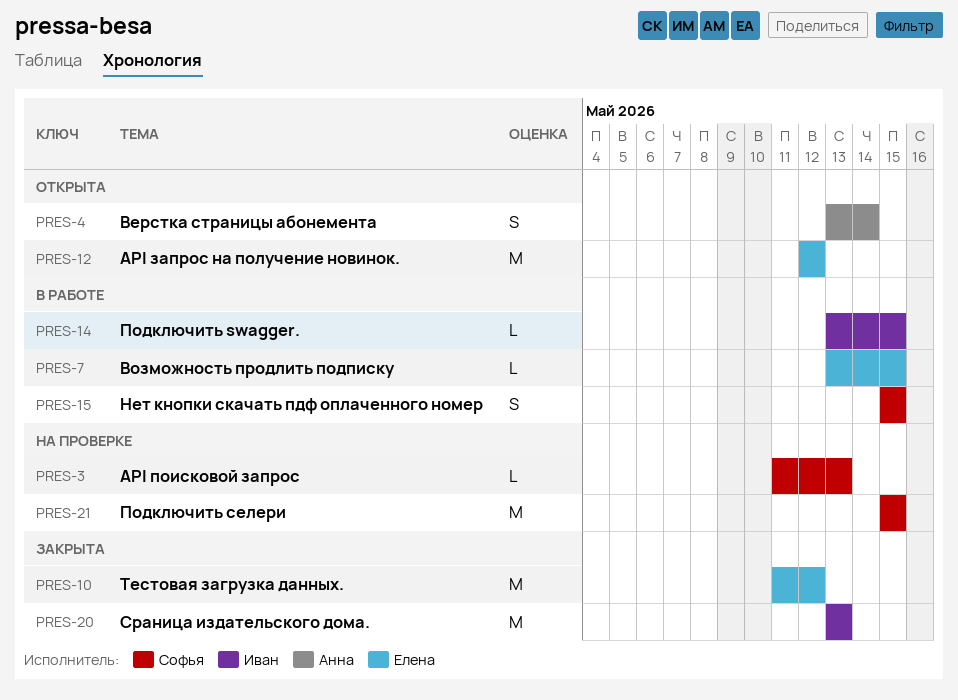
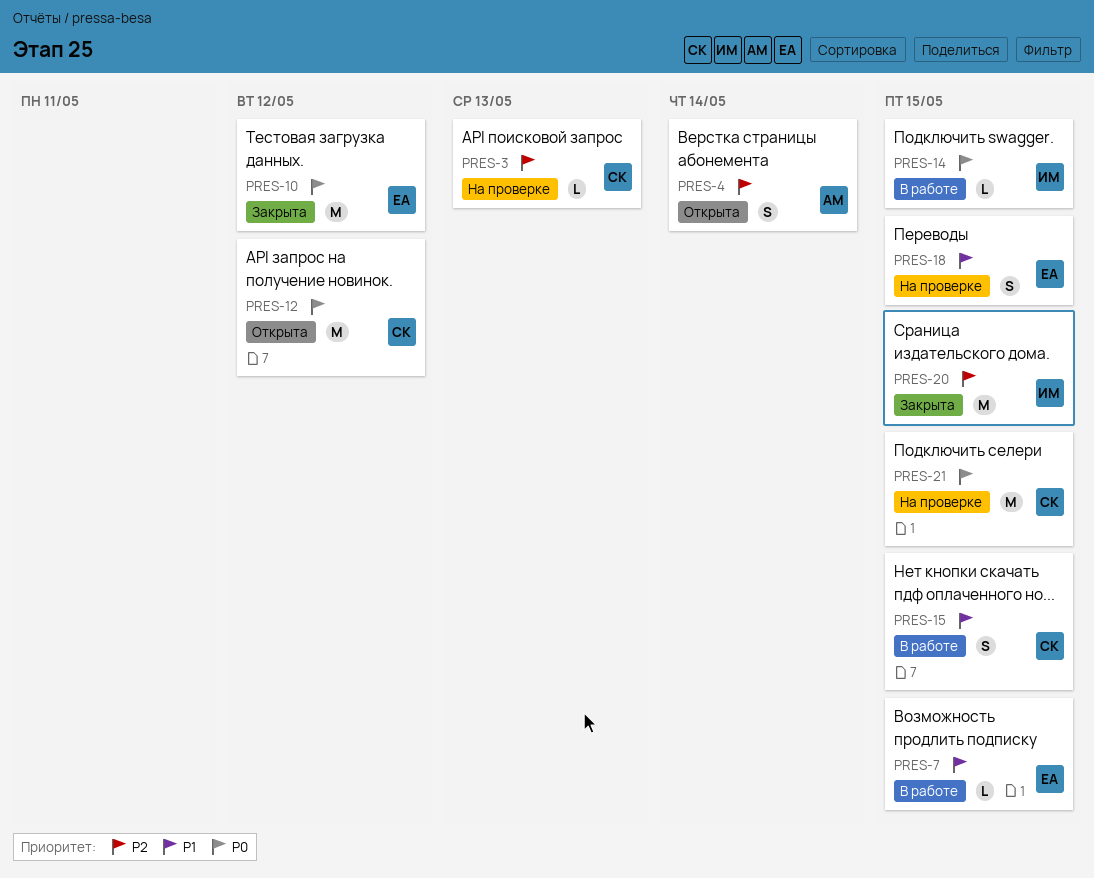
PRES-12, owner: Елена -> Софья
PRES-18: none -> present
PRES-20, due: May 13 -> May 15

